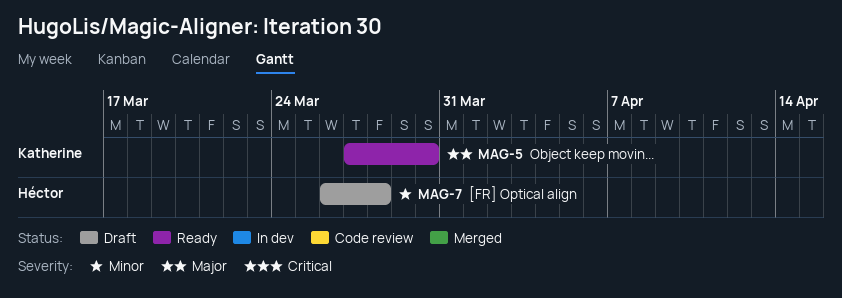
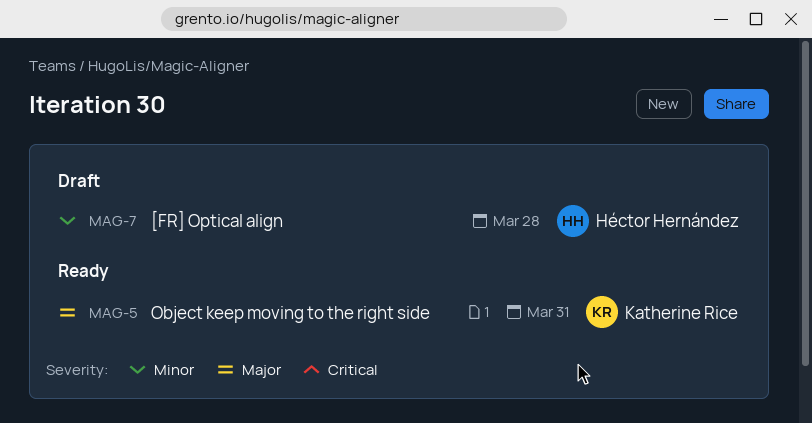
MAG-5, due: Mar 30 -> Mar 31

